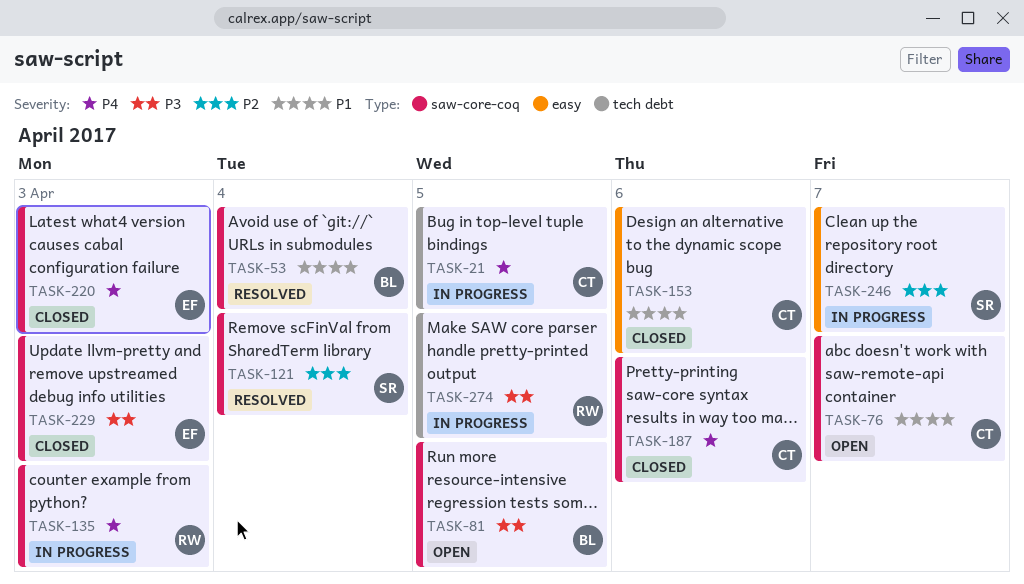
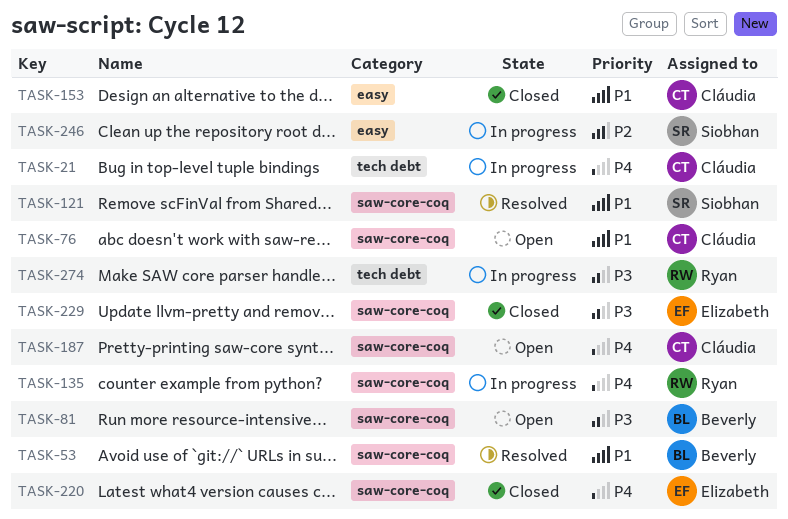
TASK-121, priority: P2 -> P1
TASK-187, status: Closed -> Open

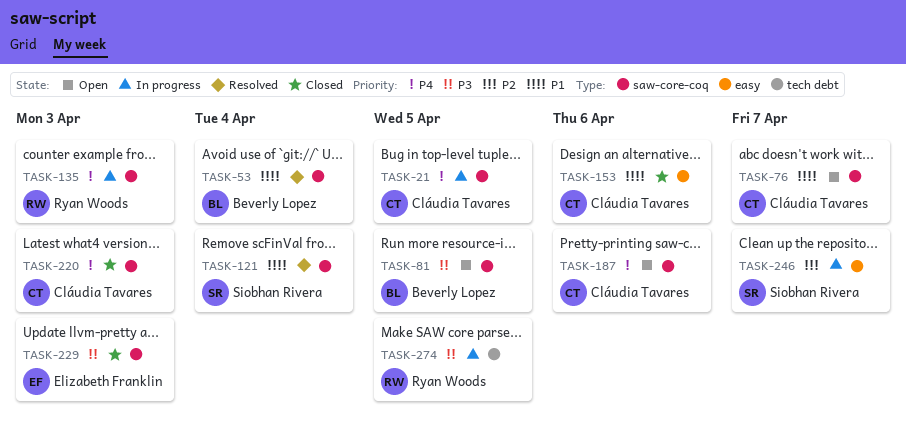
TASK-21, label: tech debt -> saw-core-coq
TASK-220, owner: Elizabeth Franklin -> Cláudia Tavares

